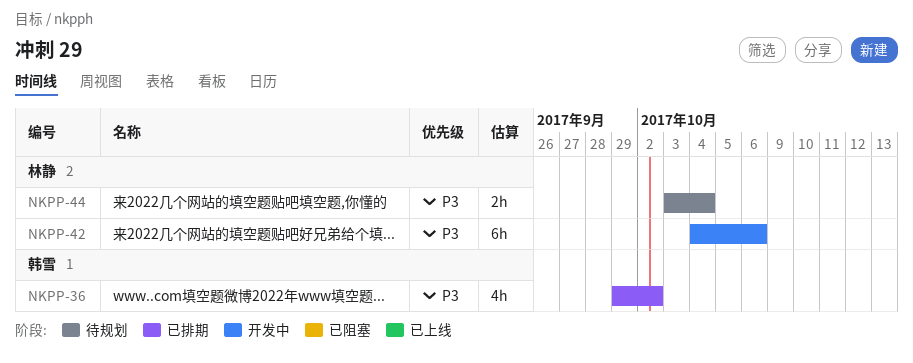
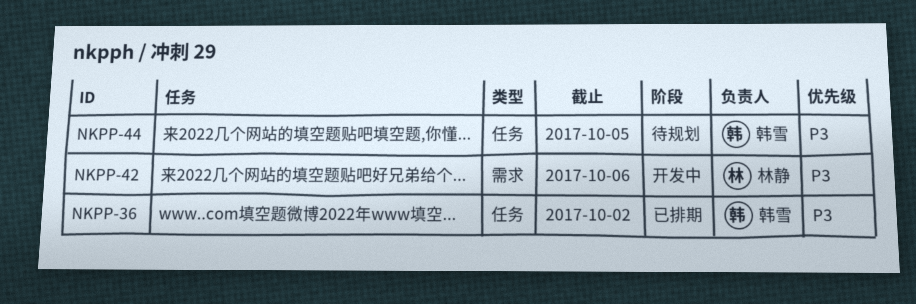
NKPP-44, owner: 林静 -> 韩雪
NKPP-44, due: Oct 4 -> Oct 5

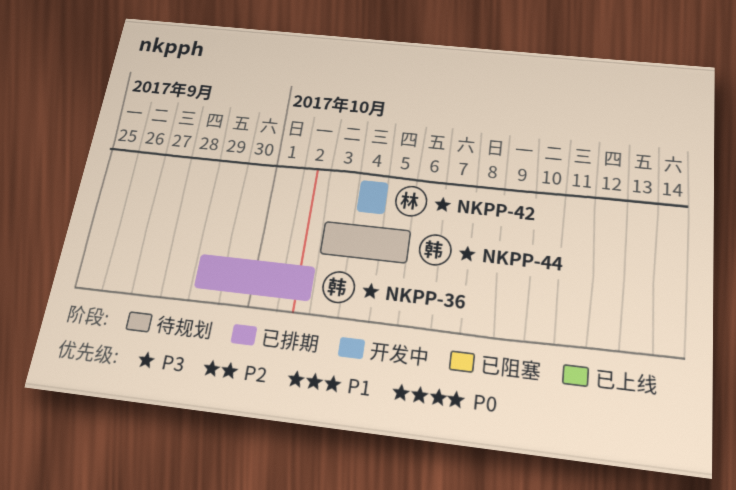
NKPP-42, due: Oct 6 -> Oct 4

